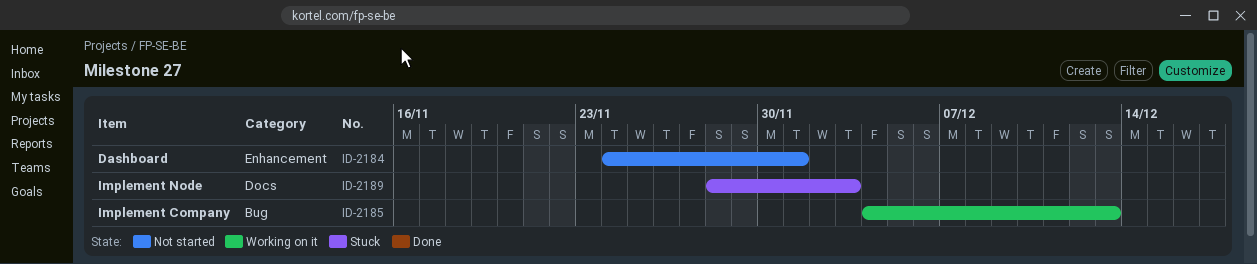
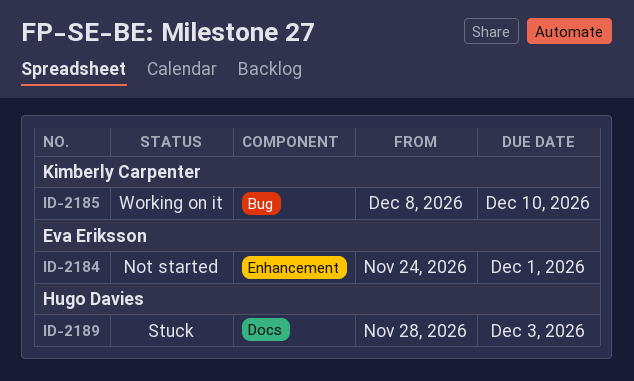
ID-2185, start: Dec 4 -> Dec 8
ID-2185, due: Dec 13 -> Dec 10

